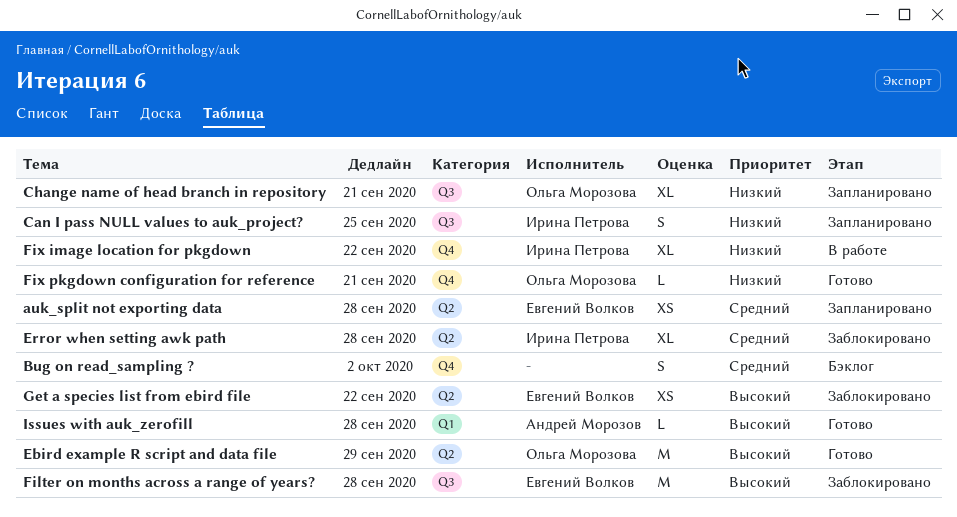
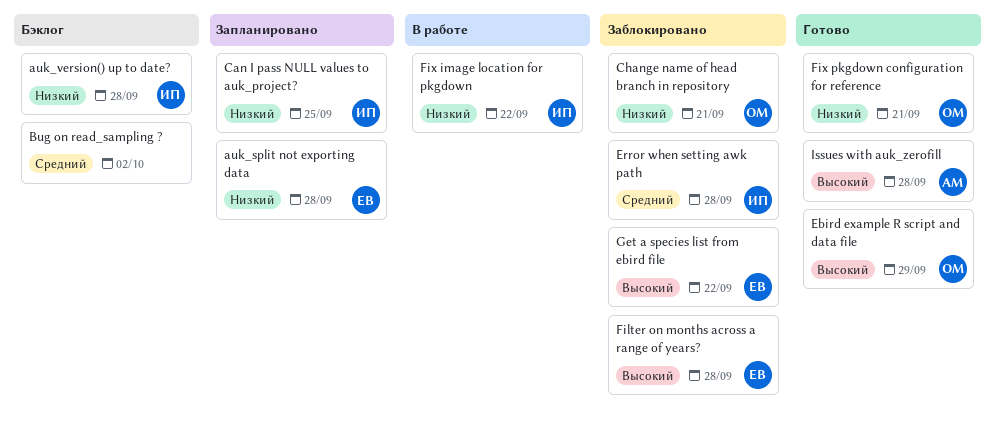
auk_split not exporting data, priority: Средний -> Низкий
auk_version() up to date?: none -> present
Change name of head branch in repository, status: Запланировано -> Заблокировано

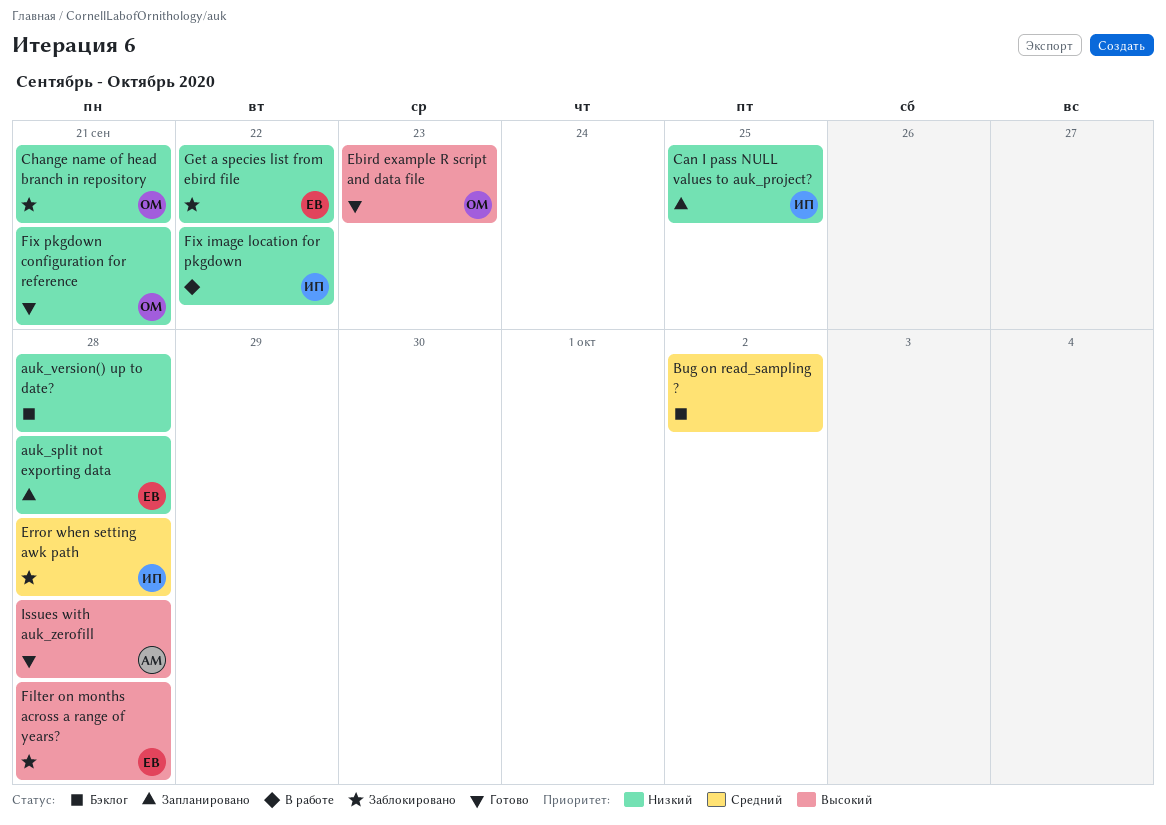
auk_version() up to date?, owner: ИП -> none
Ebird example R script and data file, due: Sep 29 -> Sep 23
Get a species list from ebird file, priority: Высокий -> Низкий

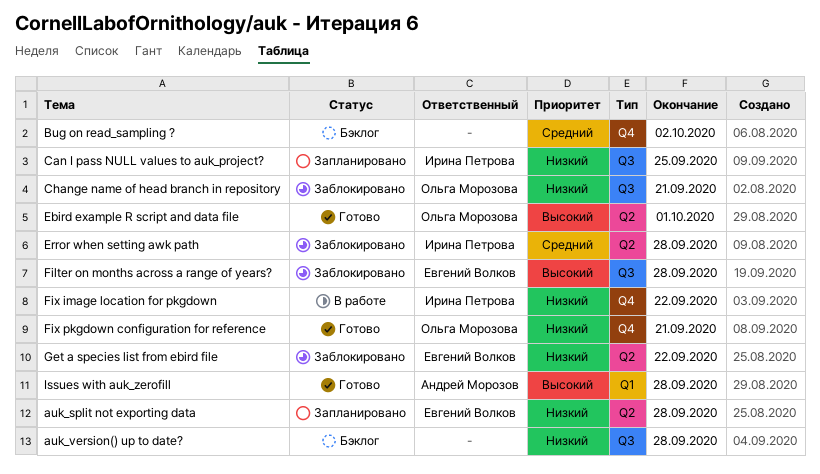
Ebird example R script and data file, due: Sep 23 -> Oct 1

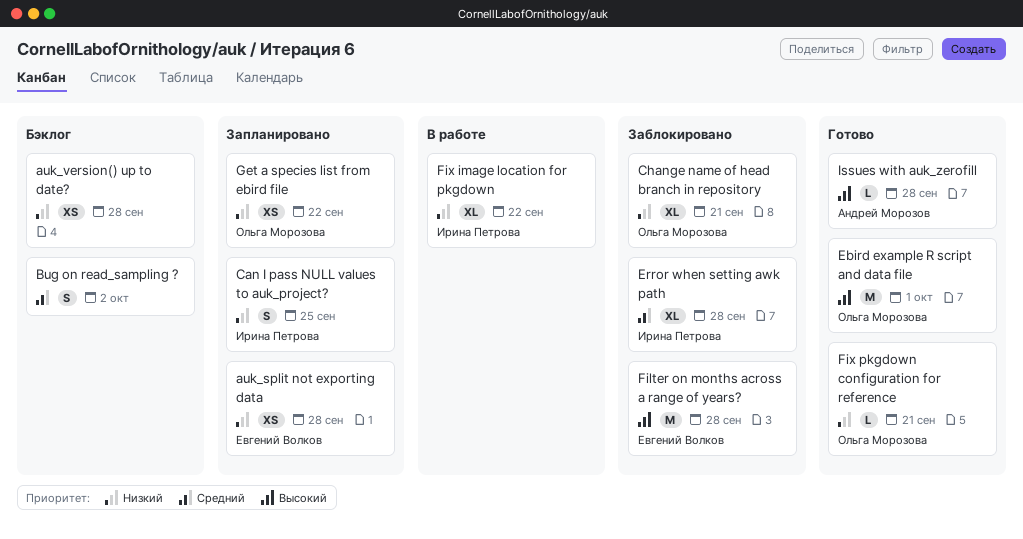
Get a species list from ebird file, status: Заблокировано -> Запланировано
Get a species list from ebird file, owner: Евгений Волков -> Ольга Морозова

